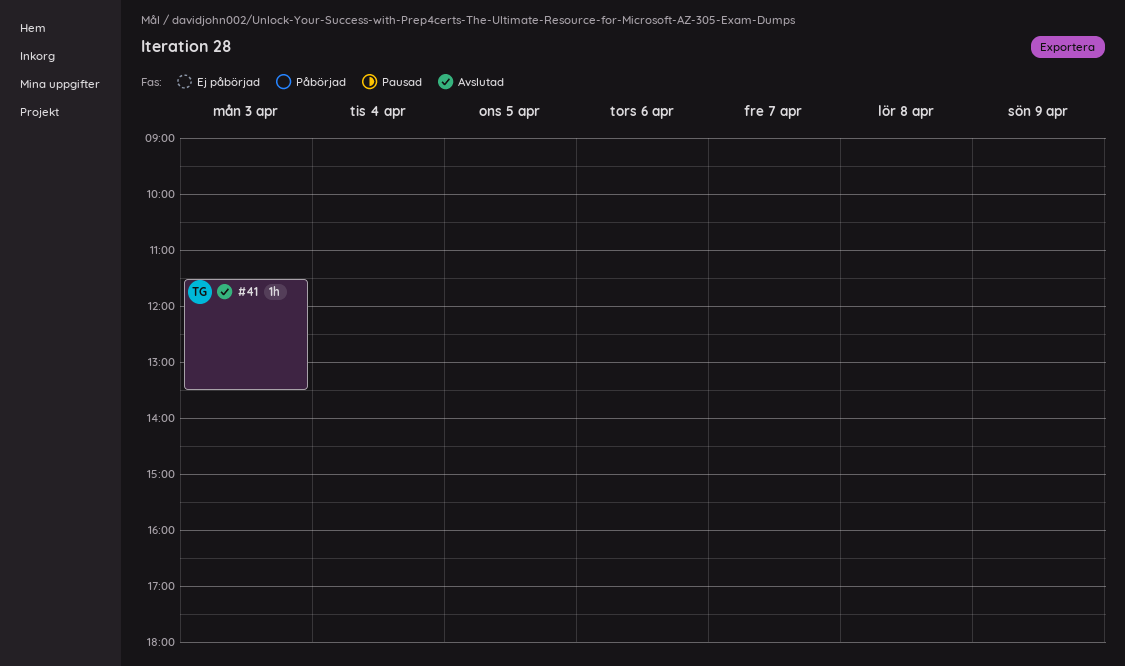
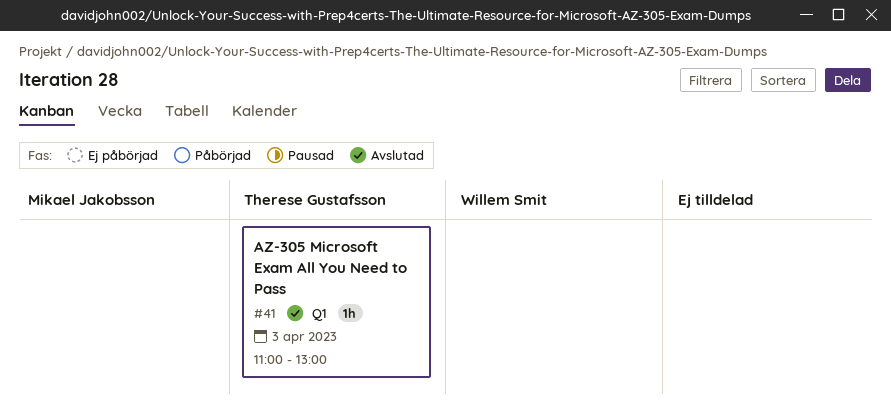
#41, begins: 11:30 -> 11:00
#41, ends: 13:30 -> 13:00

